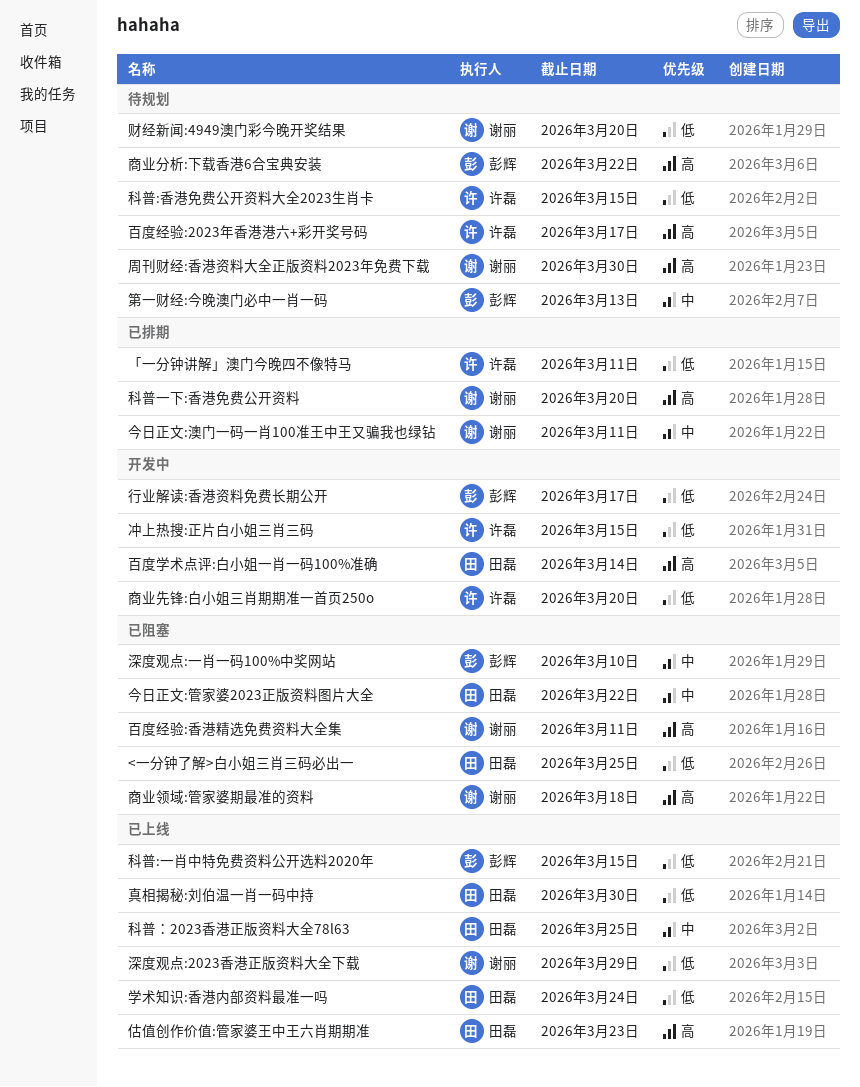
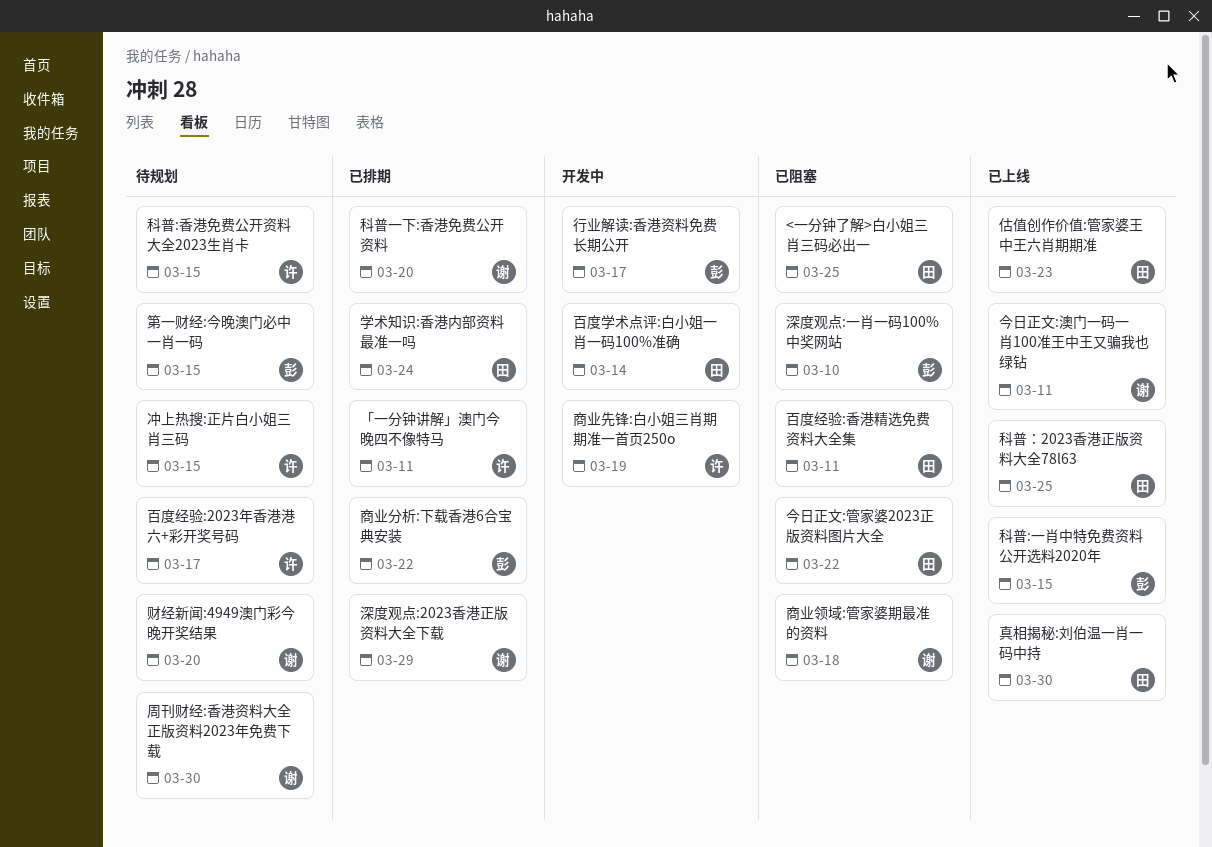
今日正文:澳门一码一肖100准王中王又骗我也绿钻, status: 已排期 -> 已上线
冲上热搜:正片白小姐三肖三码, status: 开发中 -> 待规划
商业先锋:白小姐三肖期期准一首页250o, due: Mar 20 -> Mar 19
商业分析:下载香港6合宝典安装, status: 待规划 -> 已排期
学术知识:香港内部资料最准一吗, status: 已上线 -> 已排期
深度观点:2023香港正版资料大全下载, status: 已上线 -> 已排期
百度经验:香港精选免费资料大全集, owner: 谢丽 -> 田磊
第一财经:今晚澳门必中一肖一码, due: Mar 13 -> Mar 15

